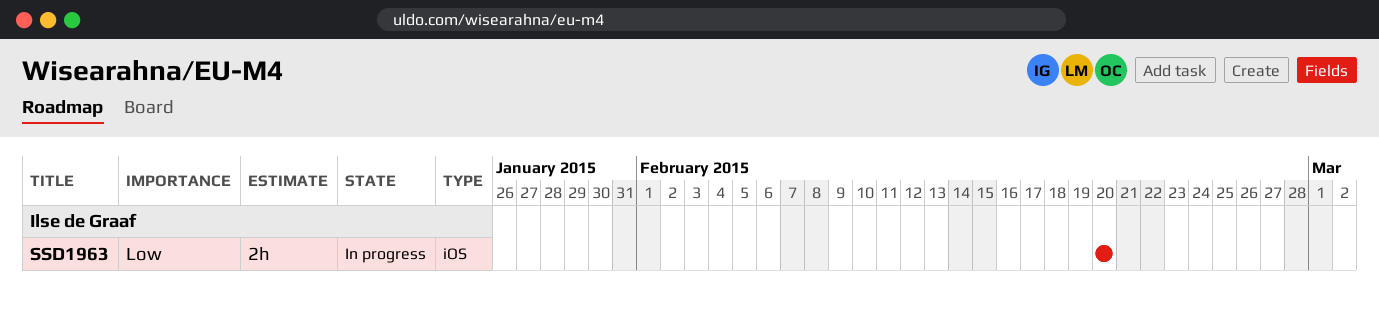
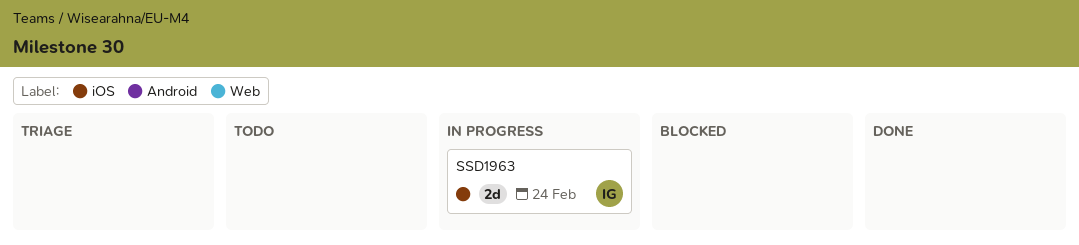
SSD1963, estimate: 2h -> 2d
SSD1963, due: Feb 20 -> Feb 24

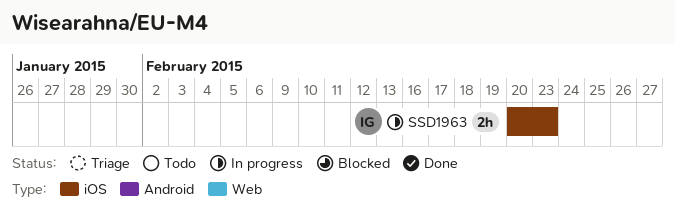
SSD1963, estimate: 2d -> 2h
SSD1963, due: Feb 24 -> Feb 23

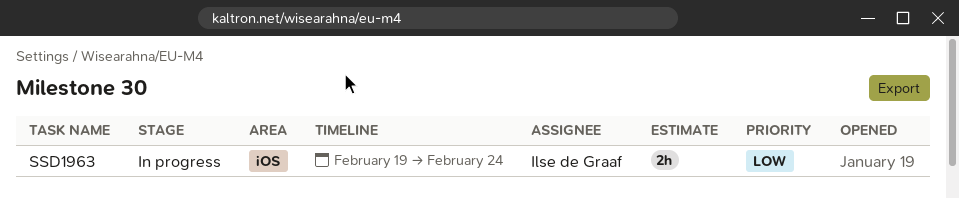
SSD1963, start: Feb 20 -> Feb 19
SSD1963, due: Feb 23 -> Feb 24

